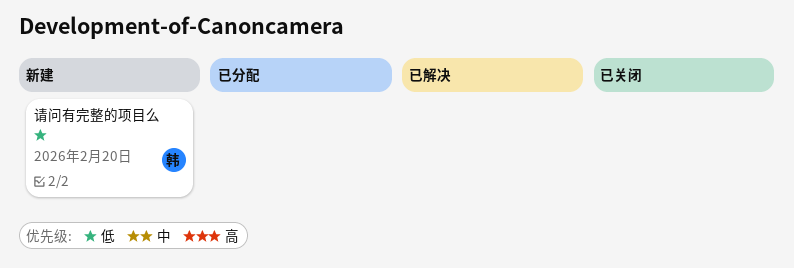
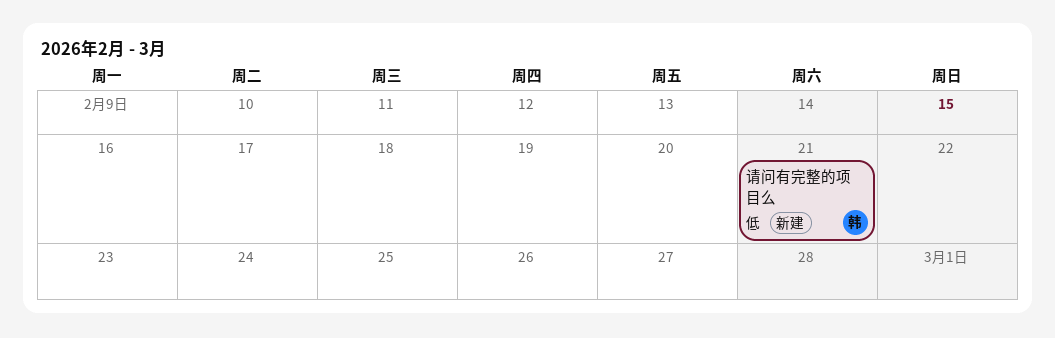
请问有完整的项目么, due: Feb 20 -> Feb 21

